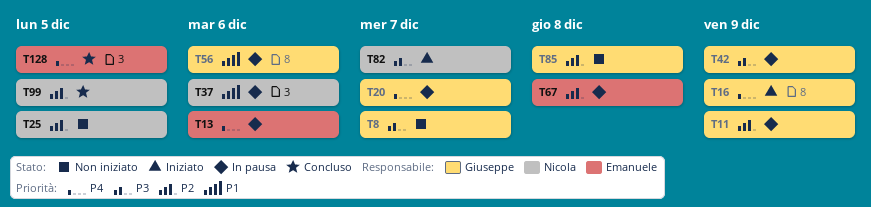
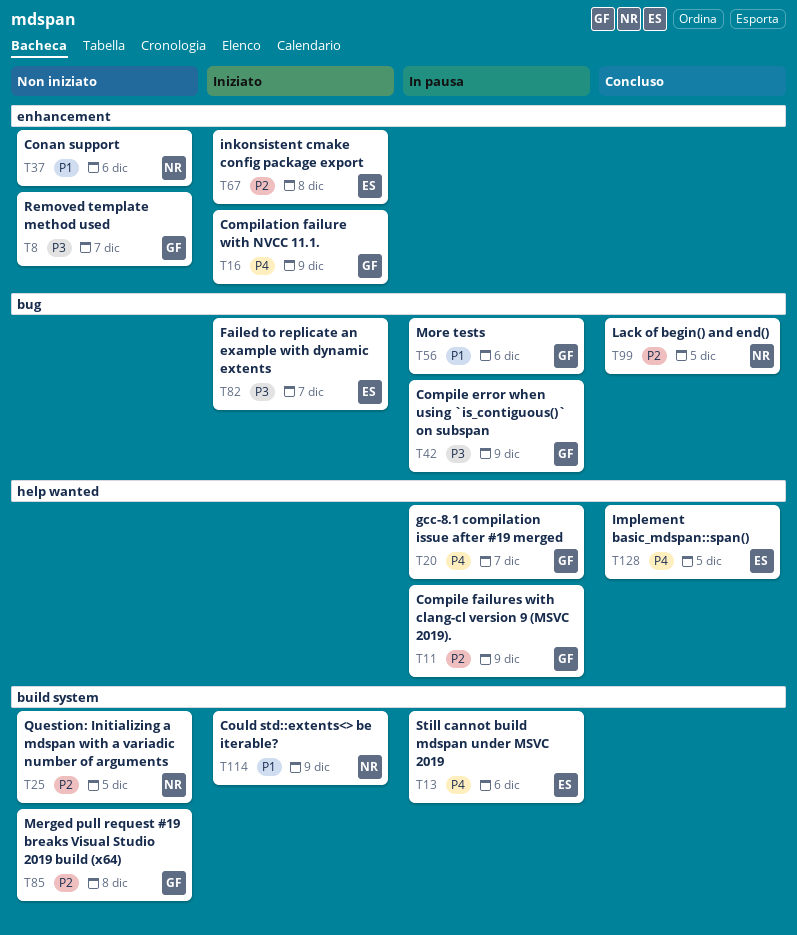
T37, status: In pausa -> Non iniziato
T67, status: In pausa -> Iniziato
T82, owner: Nicola -> Emanuele
T114: none -> present

